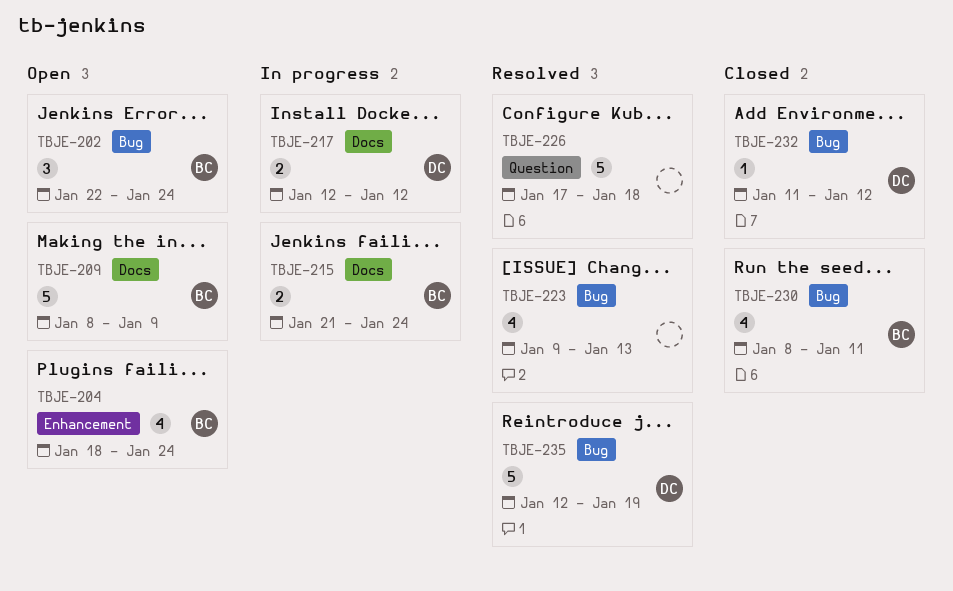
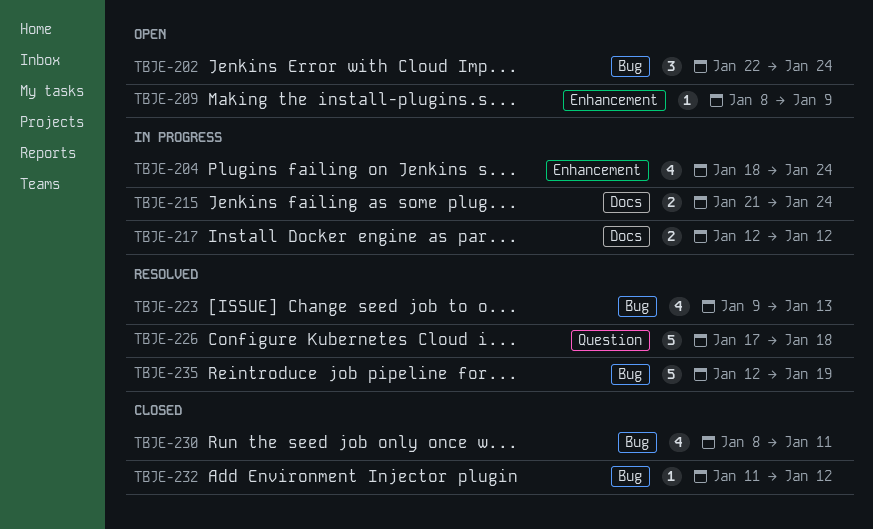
TBJE-204, status: Open -> In progress
TBJE-209, label: Docs -> Enhancement
TBJE-209, estimate: 5 -> 1

